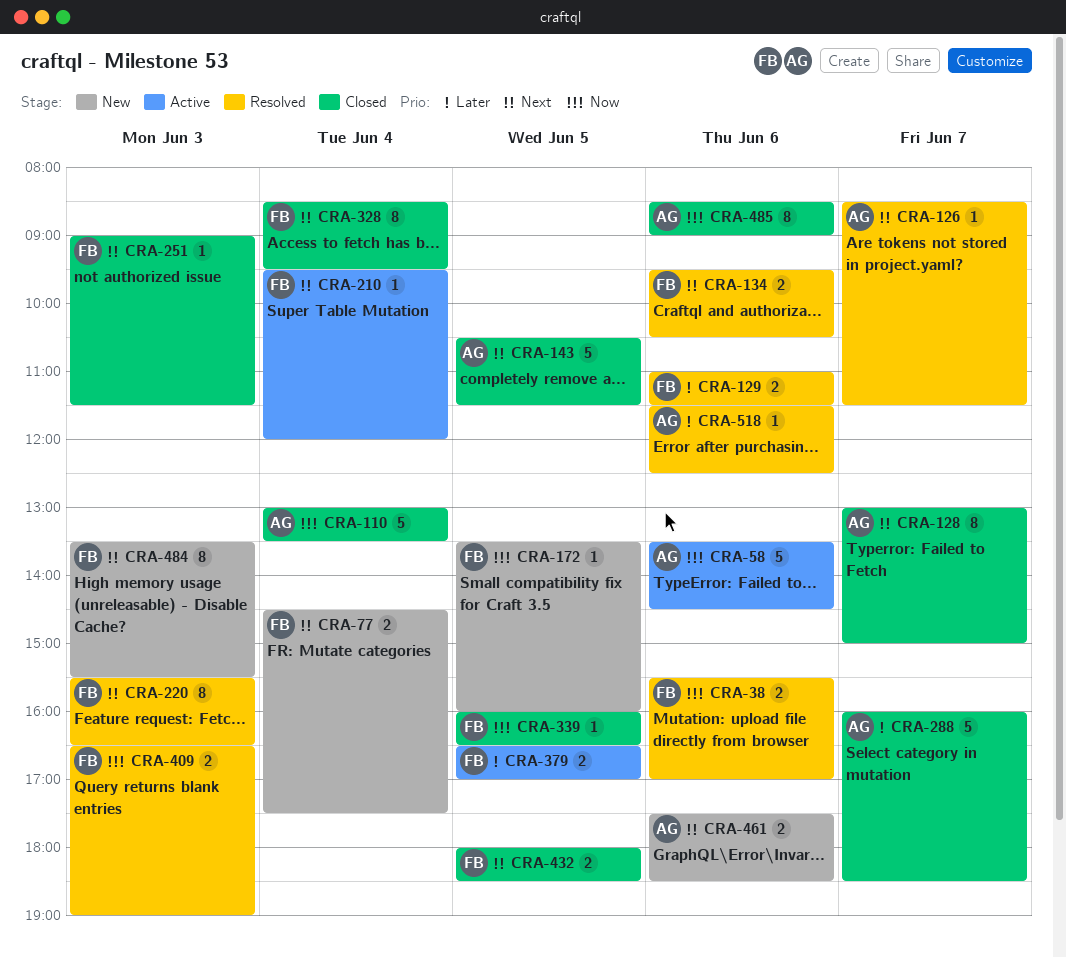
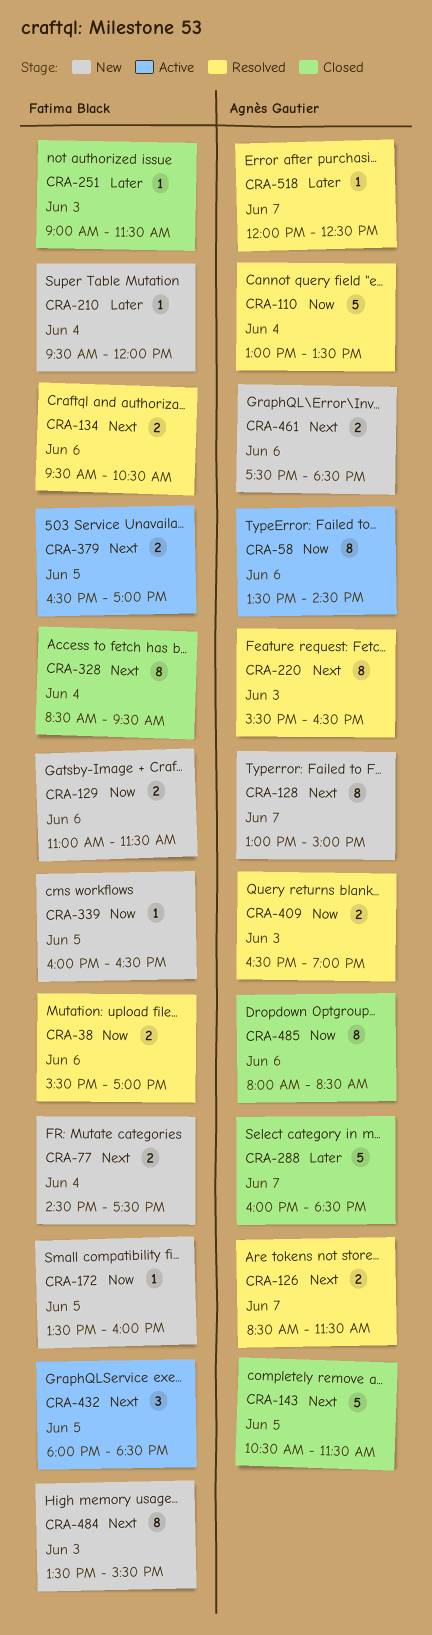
CRA-58, estimate: 5 -> 8
CRA-110, status: Closed -> Resolved
CRA-126, estimate: 1 -> 2
CRA-128, status: Closed -> New
CRA-129, status: Resolved -> New
CRA-129, priority: Later -> Now
CRA-210, status: Active -> New
CRA-210, priority: Next -> Later
CRA-220, owner: Fatima Black -> Agnès Gautier
CRA-251, priority: Next -> Later
CRA-339, status: Closed -> New
CRA-379, priority: Later -> Next
CRA-409, owner: Fatima Black -> Agnès Gautier
CRA-432, status: Closed -> Active
CRA-432, estimate: 2 -> 3
CRA-485, begins: 08:30 -> 08:00
CRA-485, ends: 09:00 -> 08:30
CRA-518, day: Jun 6 -> Jun 7
CRA-518, begins: 11:30 -> 12:00

